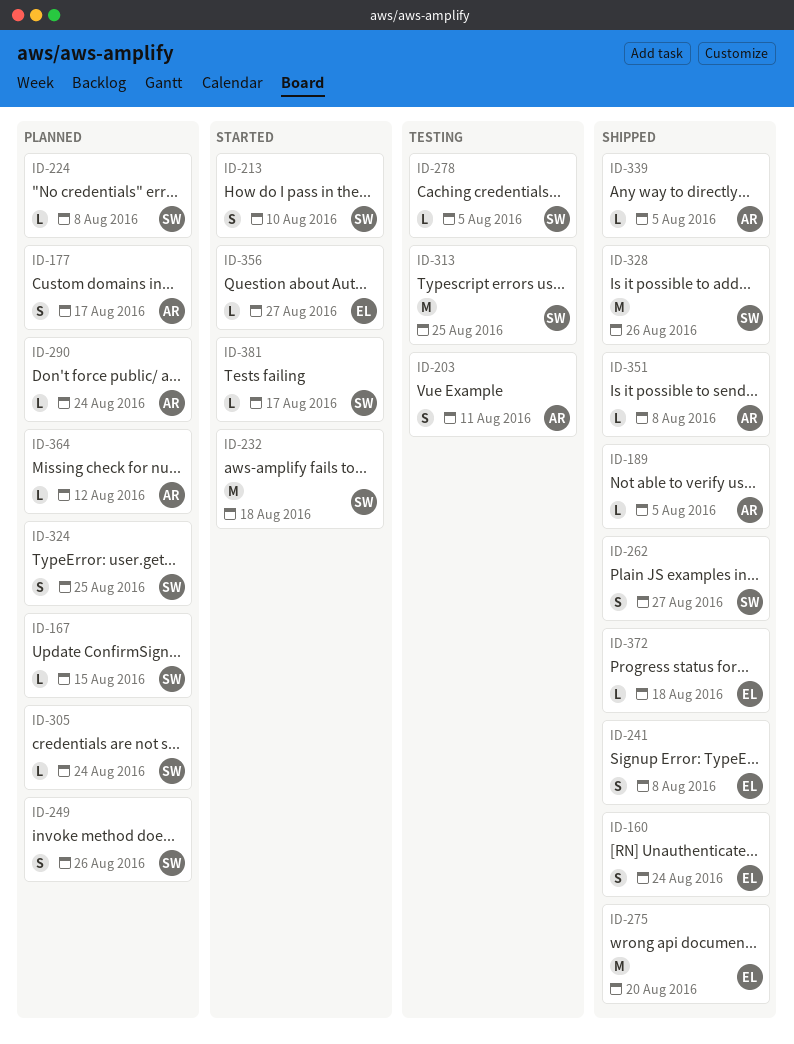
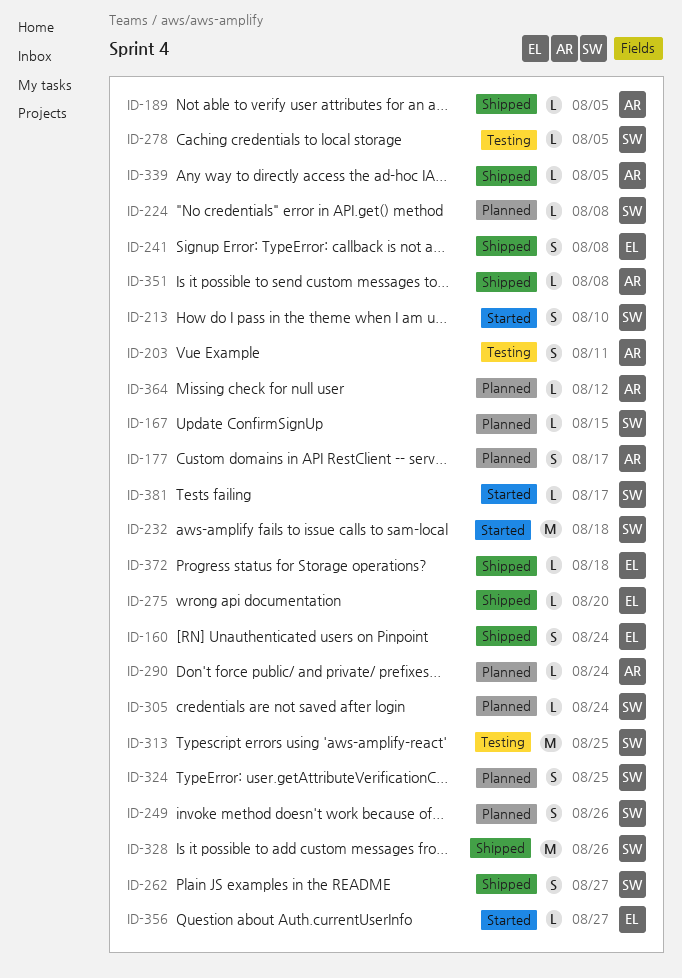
ID-275, estimate: M -> L

